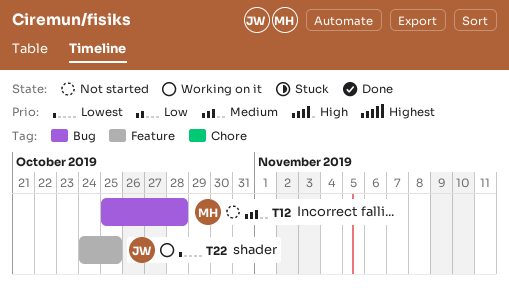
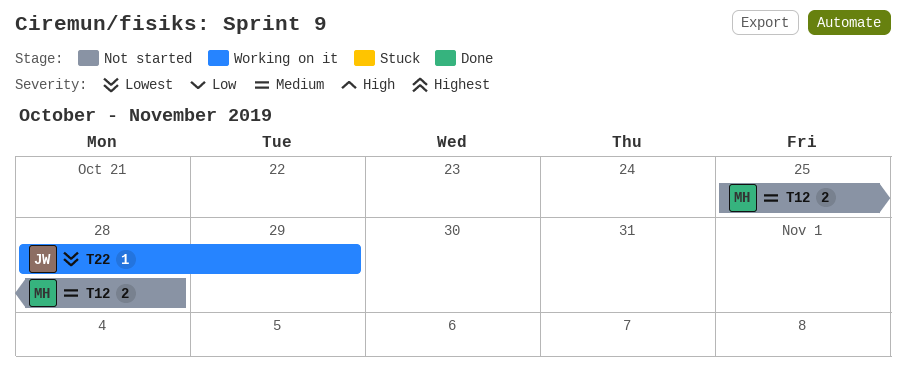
T22, start: Oct 24 -> Oct 28
T22, due: Oct 25 -> Oct 29

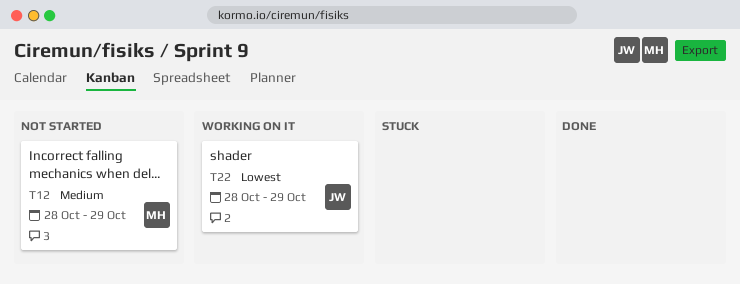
T12, start: Oct 25 -> Oct 28
T12, due: Oct 28 -> Oct 29

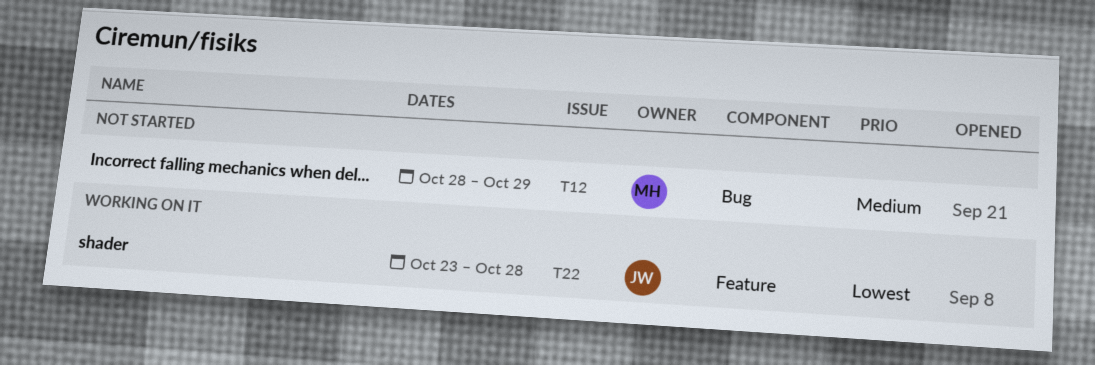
T22, start: Oct 28 -> Oct 23
T22, due: Oct 29 -> Oct 28

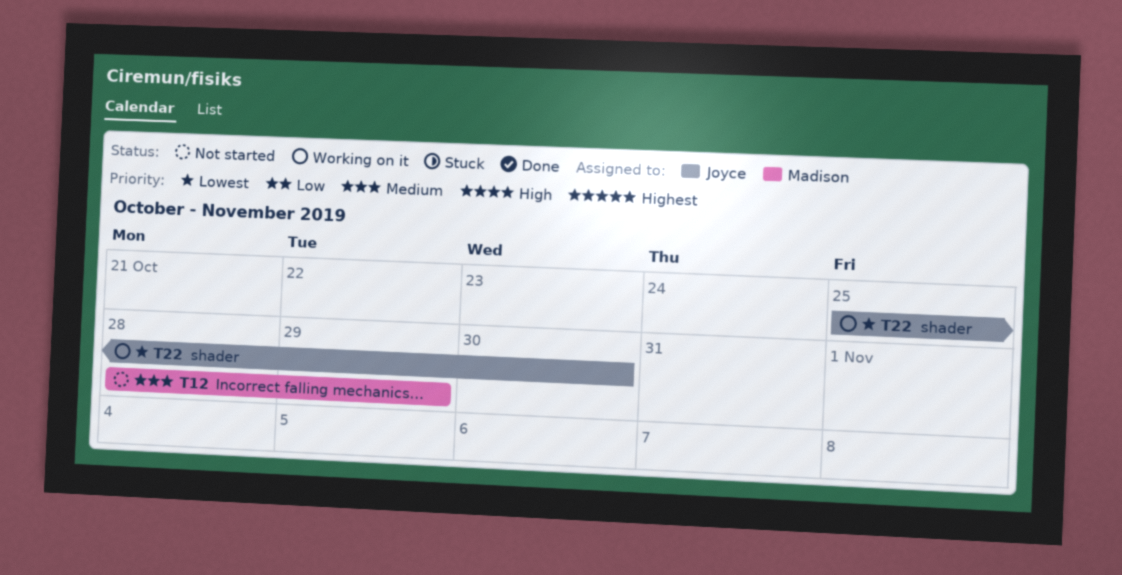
T22, start: Oct 23 -> Oct 25
T22, due: Oct 28 -> Oct 30

